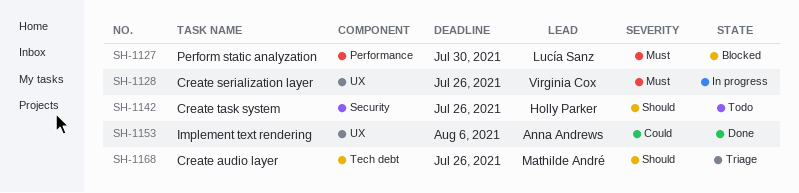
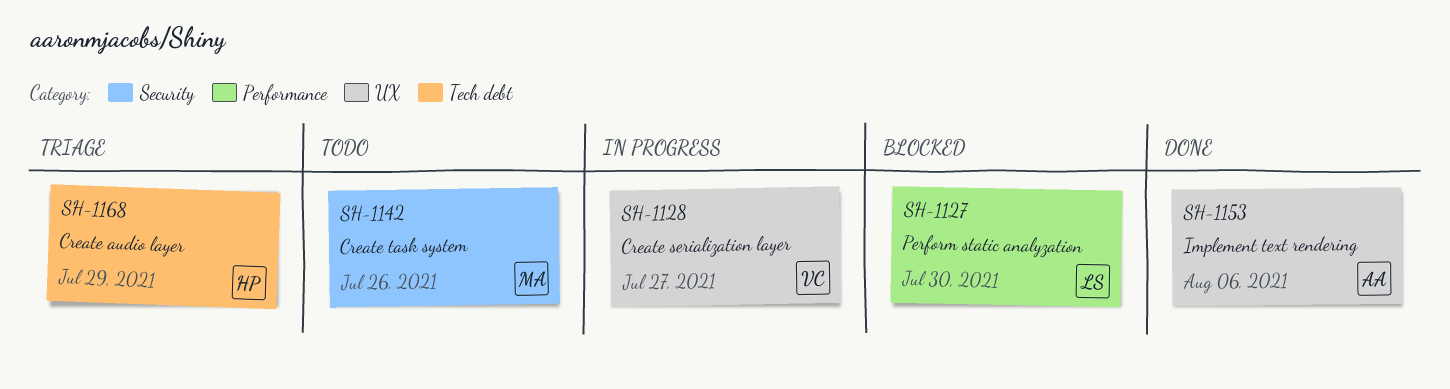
SH-1128, due: Jul 26 -> Jul 27
SH-1142, owner: Holly Parker -> Mathilde André
SH-1168, owner: Mathilde André -> Holly Parker
SH-1168, due: Jul 26 -> Jul 29

